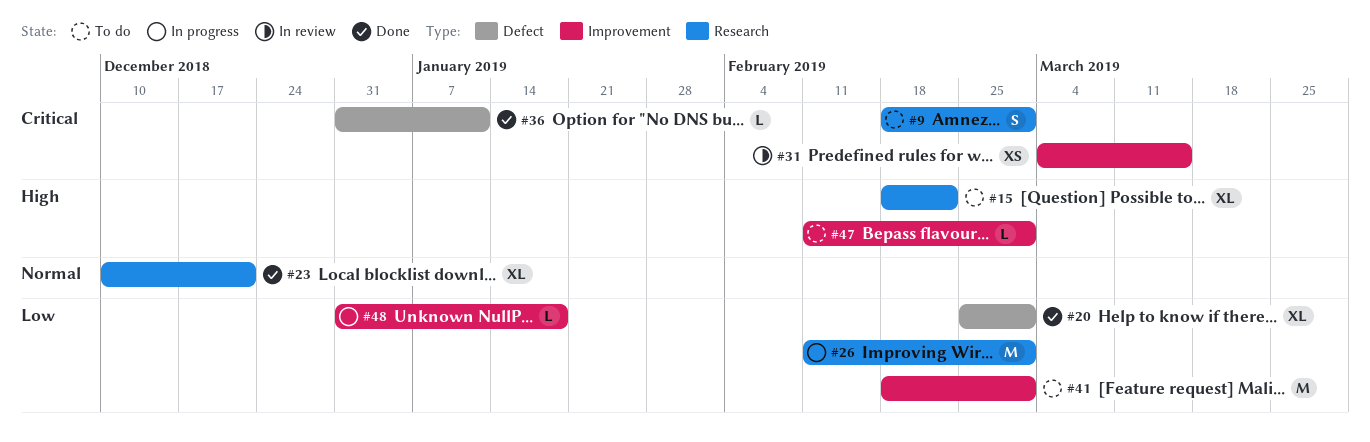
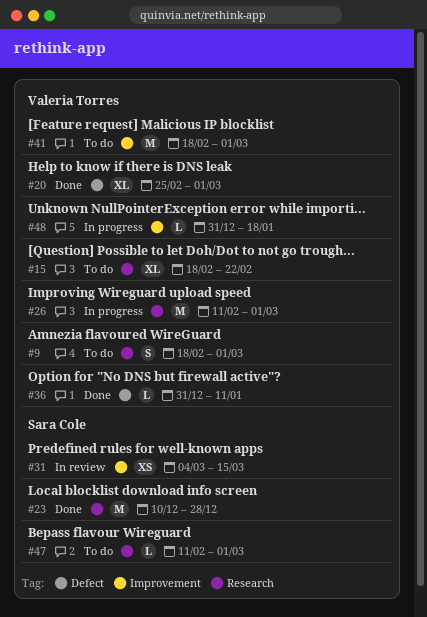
#23, estimate: XL -> M
#23, due: Dec 21 -> Dec 28
#47, label: Improvement -> Research

